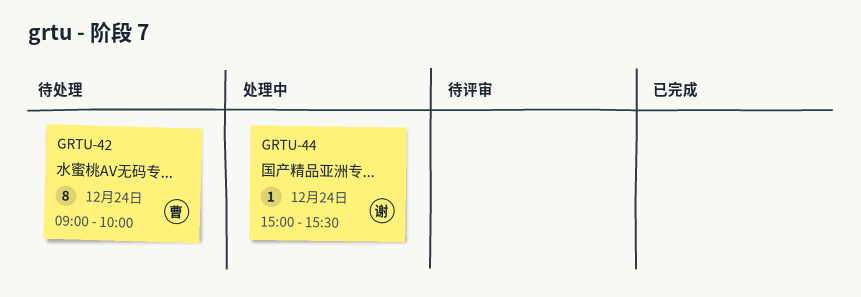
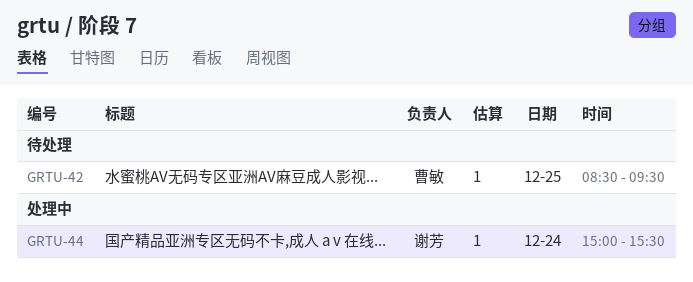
GRTU-42, estimate: 8 -> 1
GRTU-42, day: Dec 24 -> Dec 25
GRTU-42, begins: 09:00 -> 08:30
GRTU-42, ends: 10:00 -> 09:30

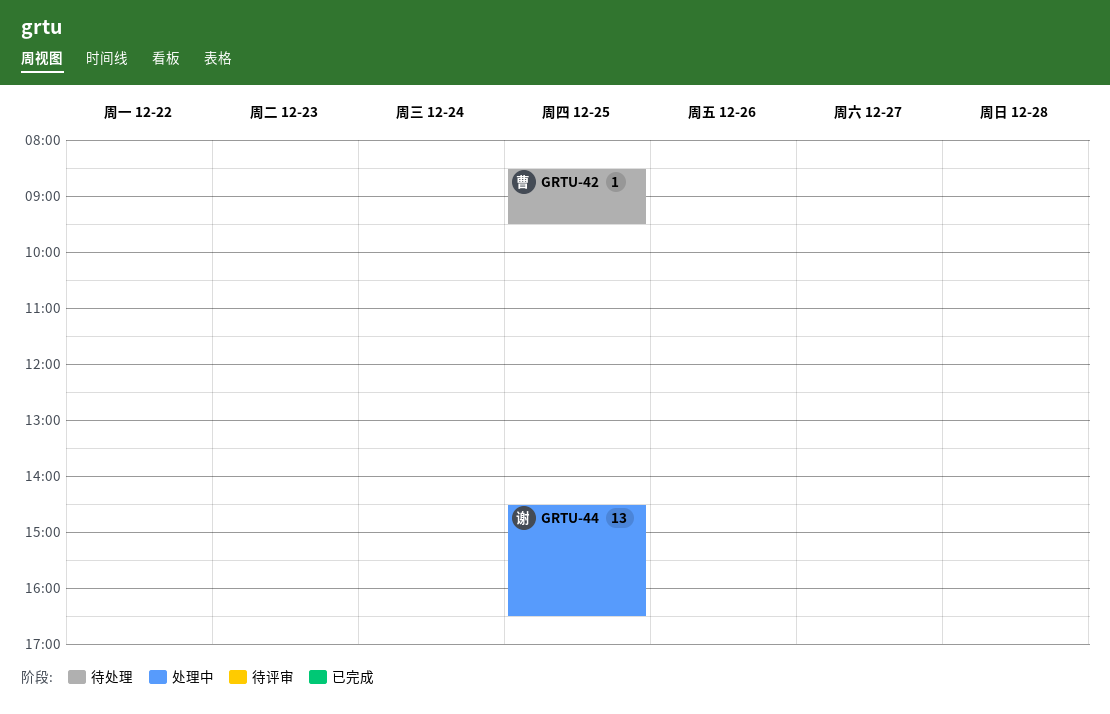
GRTU-44, estimate: 1 -> 13
GRTU-44, day: Dec 24 -> Dec 25
GRTU-44, begins: 15:00 -> 14:30
GRTU-44, ends: 15:30 -> 16:30

